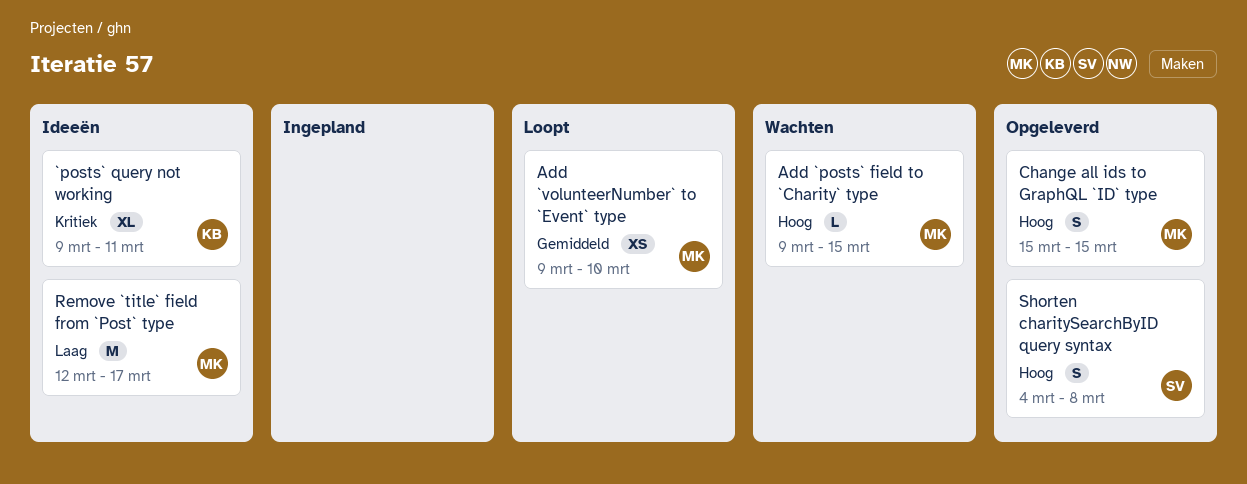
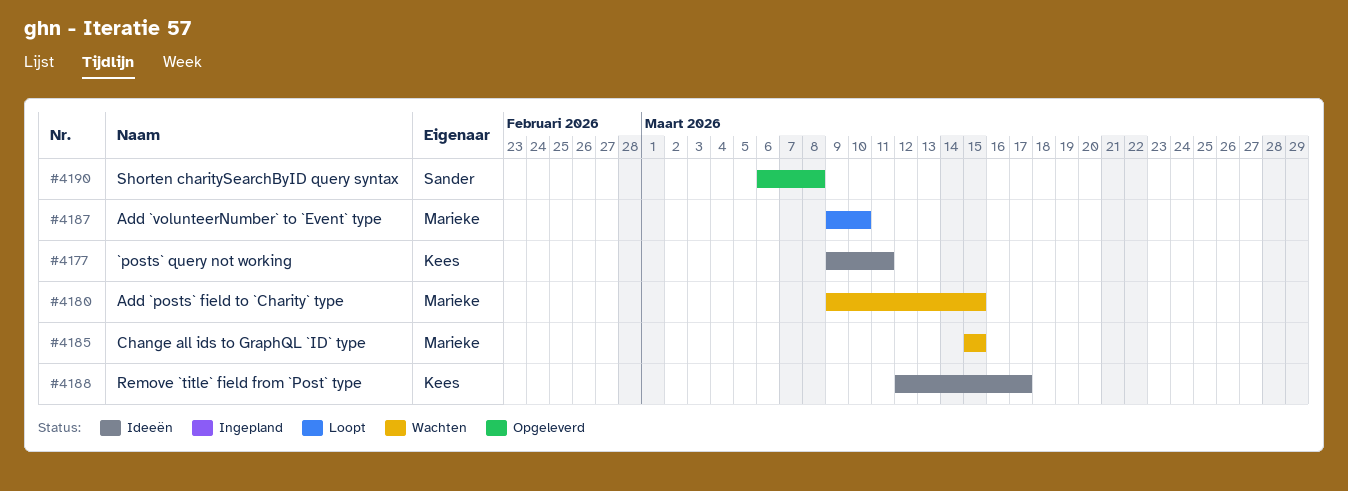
Change all ids to GraphQL `ID` type, status: Opgeleverd -> Wachten
Remove `title` field from `Post` type, owner: Marieke -> Kees
Shorten charitySearchByID query syntax, start: Mar 4 -> Mar 6

